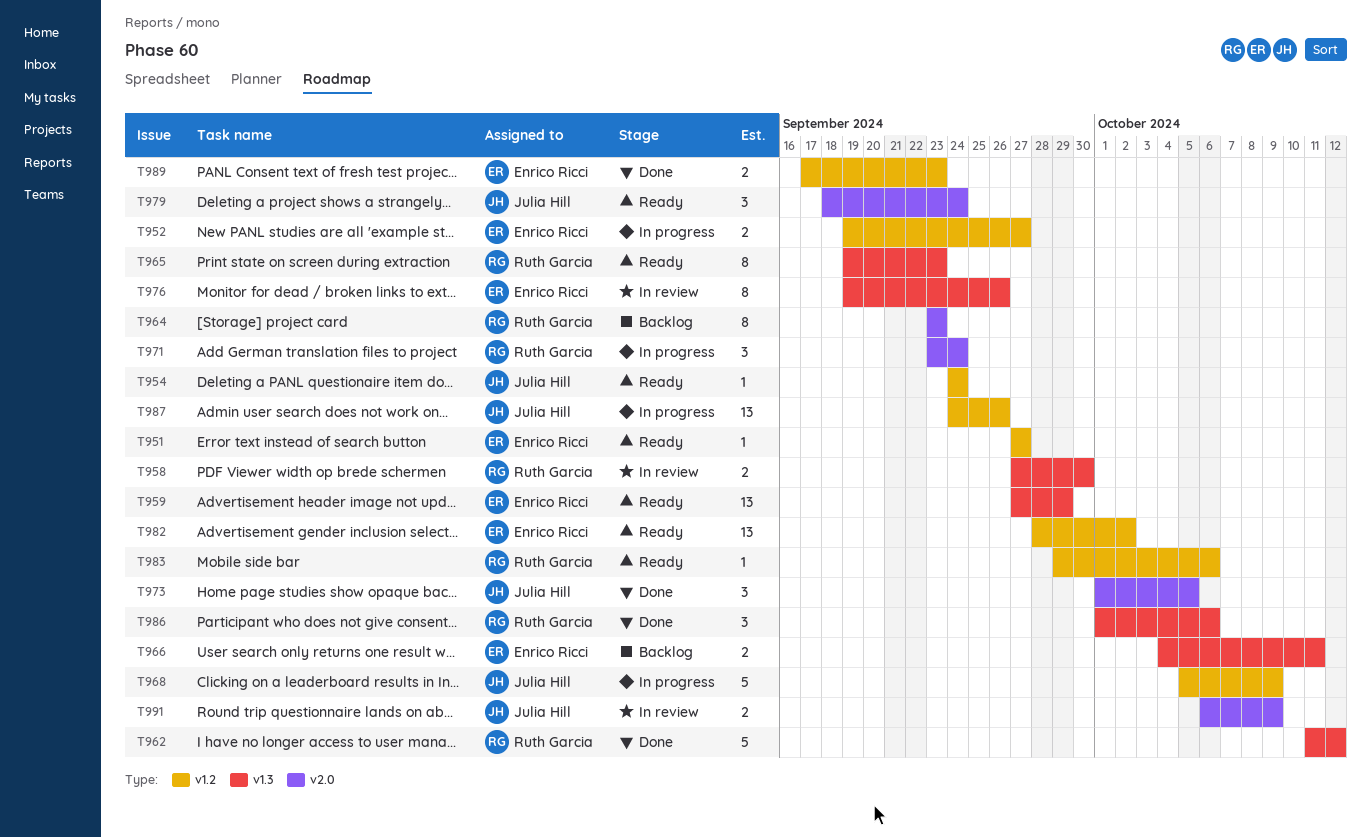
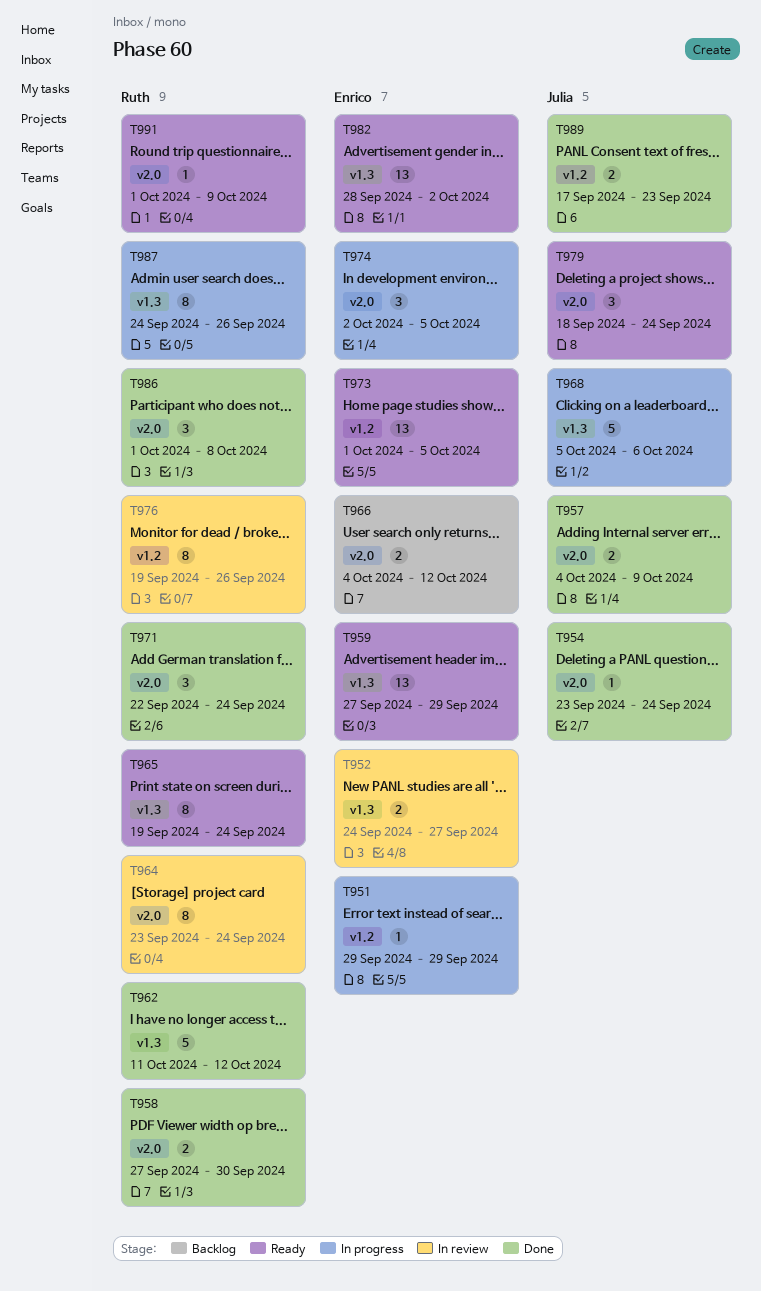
T951, status: Ready -> In progress
T951, start: Sep 27 -> Sep 29
T951, due: Sep 27 -> Sep 29
T952, status: In progress -> In review
T952, label: v1.2 -> v1.3
T952, start: Sep 19 -> Sep 24
T954, status: Ready -> Done
T954, label: v1.2 -> v2.0
T954, start: Sep 24 -> Sep 23
T957: none -> present
T958, status: In review -> Done
T958, label: v1.3 -> v2.0
T964, status: Backlog -> In review
T964, due: Sep 23 -> Sep 24
T965, due: Sep 23 -> Sep 24
T966, label: v1.3 -> v2.0
T966, due: Oct 11 -> Oct 12
T968, label: v1.2 -> v1.3
T968, due: Oct 9 -> Oct 6
T971, status: In progress -> Done
T971, start: Sep 23 -> Sep 22
T973, status: Done -> Ready
T973, owner: Julia Hill -> Enrico Ricci
T973, label: v2.0 -> v1.2
T973, estimate: 3 -> 13
T974: none -> present
T976, owner: Enrico Ricci -> Ruth Garcia
T976, label: v1.3 -> v1.2
T982, label: v1.2 -> v1.3
T983: present -> none
T986, label: v1.3 -> v2.0
T986, due: Oct 6 -> Oct 8
T987, owner: Julia Hill -> Ruth Garcia
T987, label: v1.2 -> v1.3
T987, estimate: 13 -> 8
T989, owner: Enrico Ricci -> Julia Hill
T991, status: In review -> Ready
T991, owner: Julia Hill -> Ruth Garcia
T991, estimate: 2 -> 1
T991, start: Oct 6 -> Oct 1

